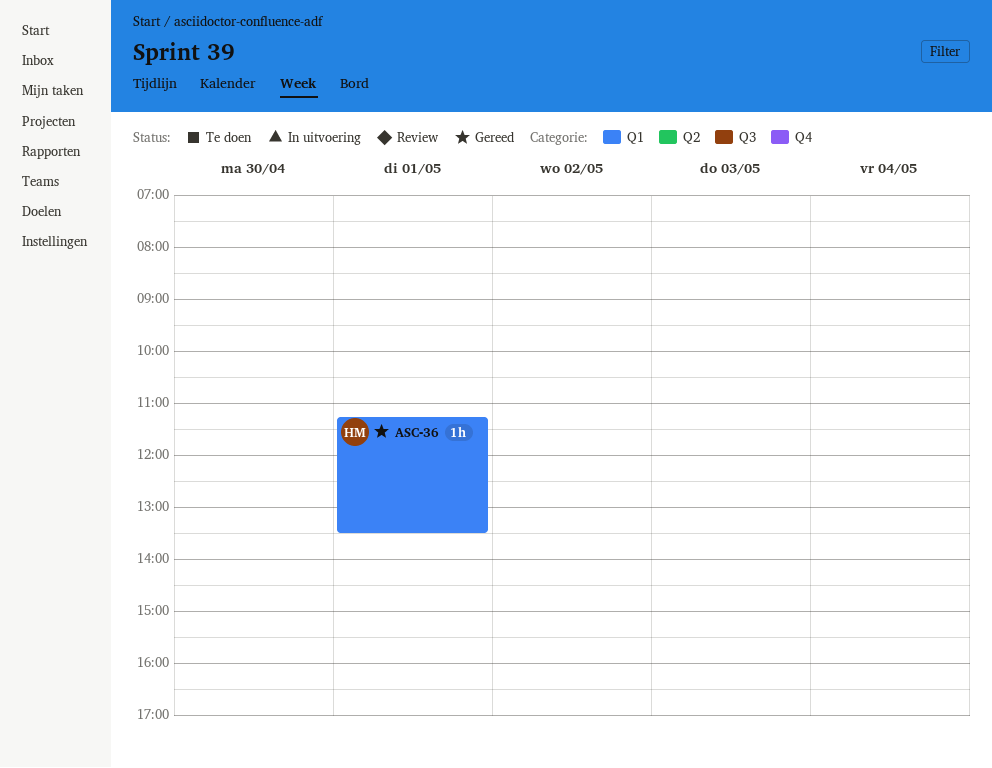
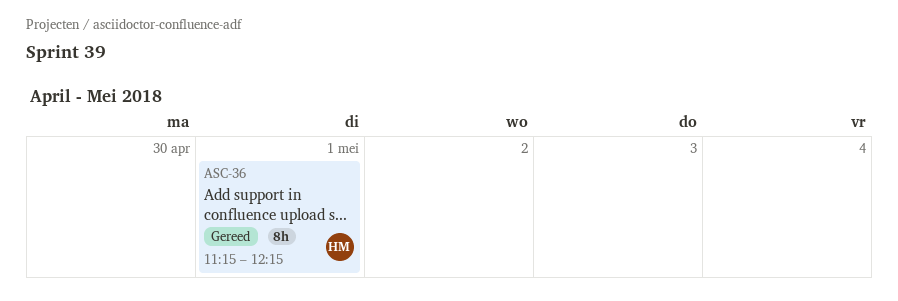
ASC-36, estimate: 1h -> 8h
ASC-36, ends: 13:30 -> 12:15

